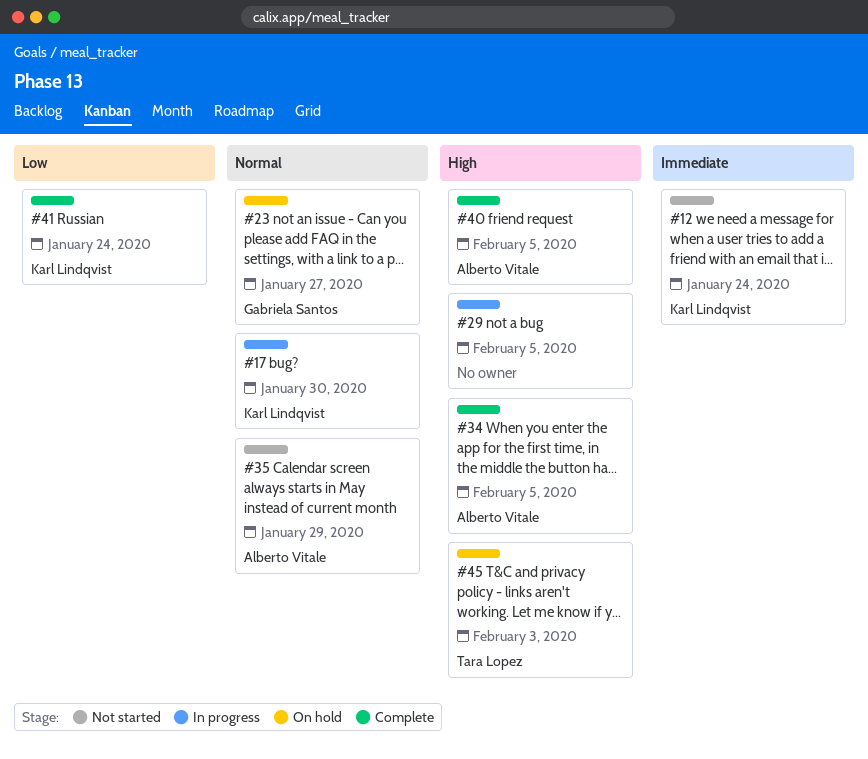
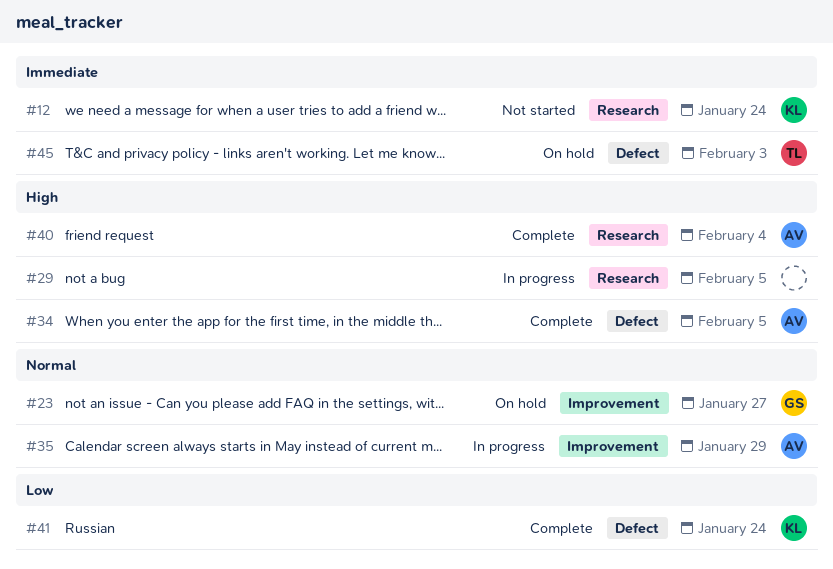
#17: present -> none
#35, status: Not started -> In progress
#40, due: Feb 5 -> Feb 4
#45, priority: High -> Immediate

